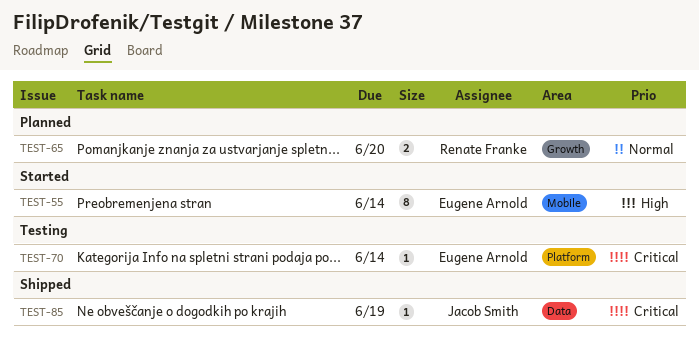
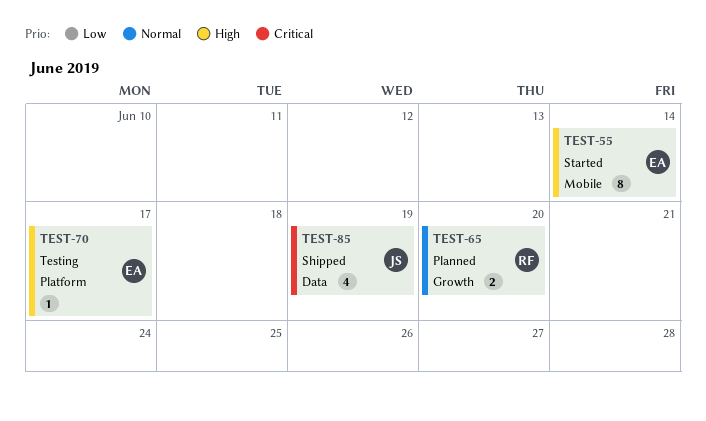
TEST-70, priority: Critical -> High
TEST-70, due: Jun 14 -> Jun 17
TEST-85, estimate: 1 -> 4

